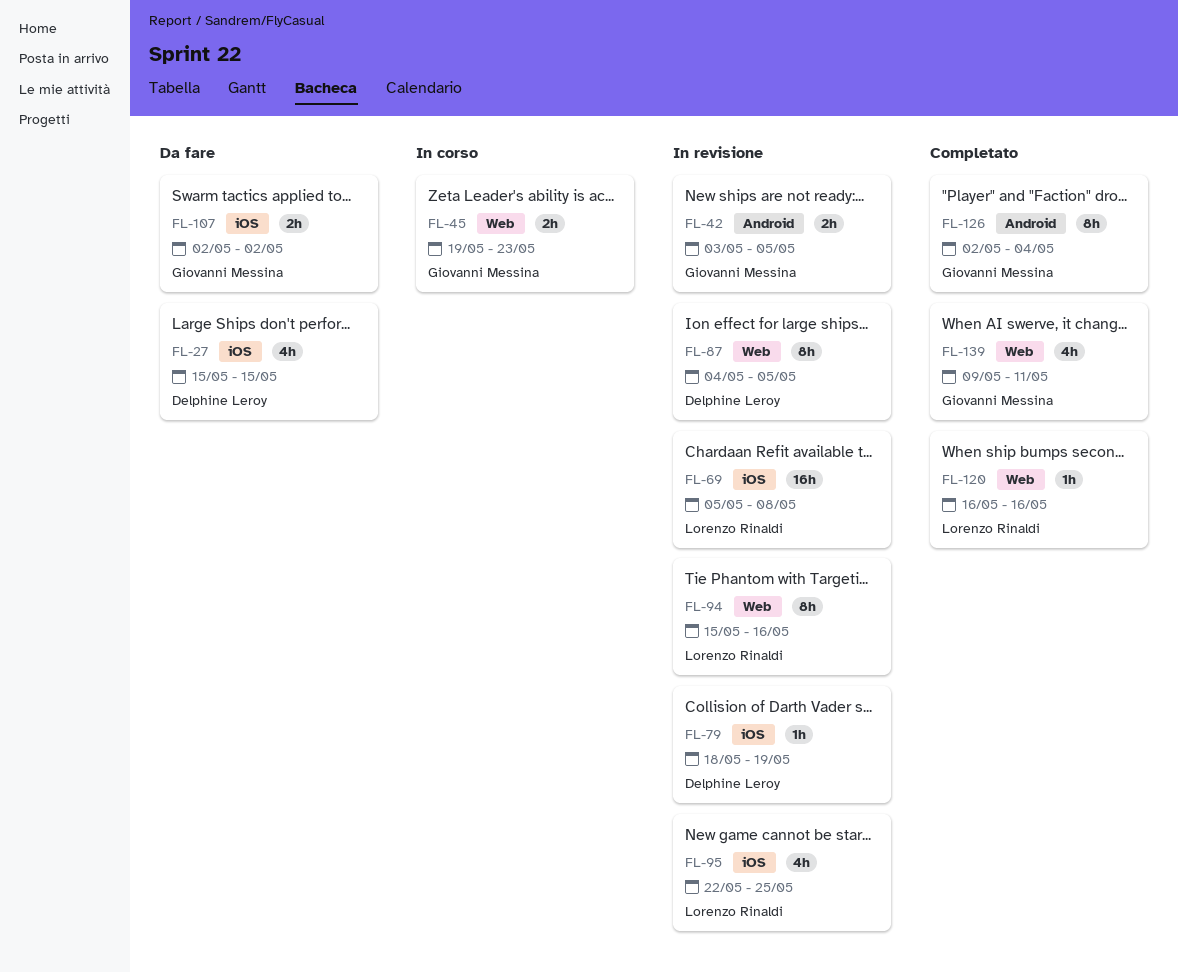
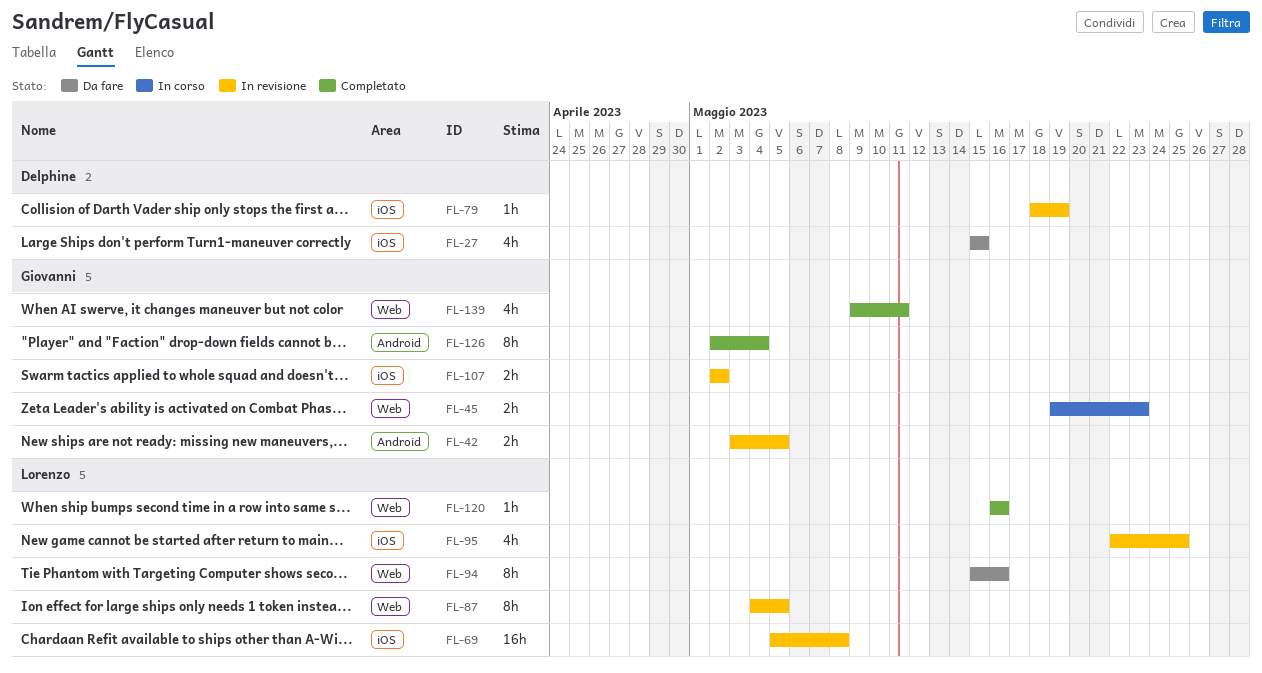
FL-87, owner: Delphine Leroy -> Lorenzo Rinaldi
FL-94, status: In revisione -> Da fare
FL-107, status: Da fare -> In revisione

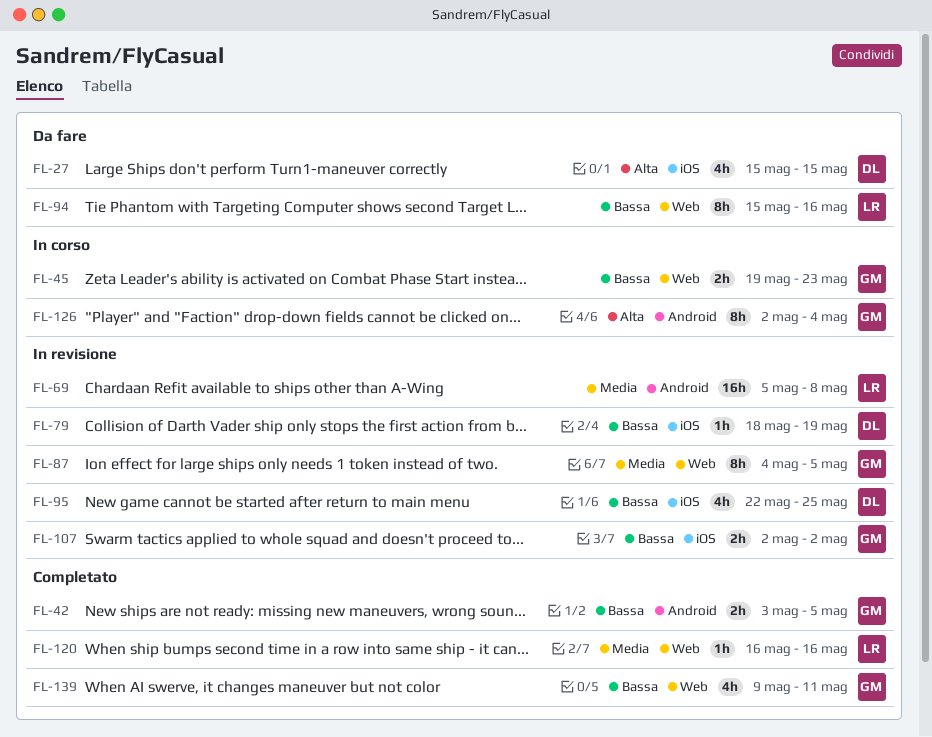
FL-42, status: In revisione -> Completato
FL-69, label: iOS -> Android
FL-87, owner: Lorenzo -> Giovanni
FL-95, owner: Lorenzo -> Delphine
FL-126, status: Completato -> In corso

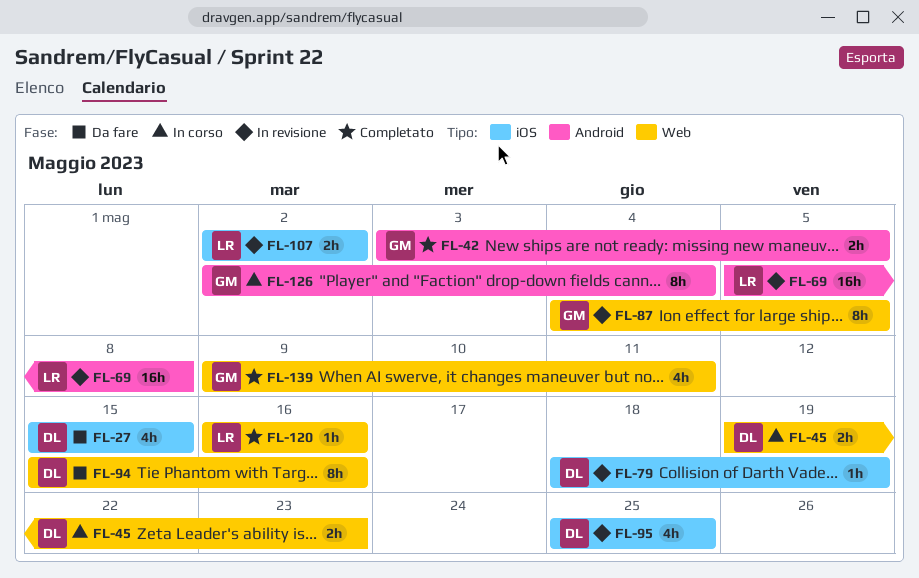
FL-45, owner: GM -> DL
FL-94, owner: LR -> DL
FL-95, start: May 22 -> May 25
FL-107, owner: GM -> LR

